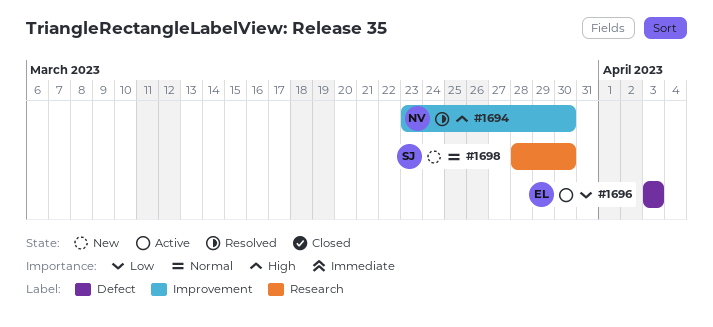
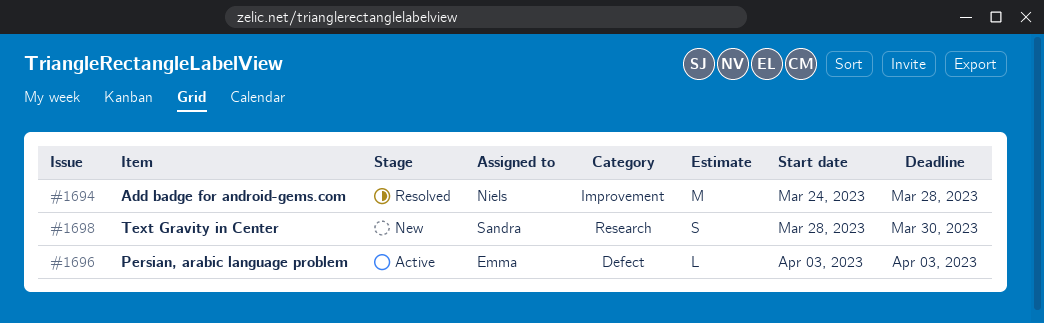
#1694, start: Mar 23 -> Mar 24
#1694, due: Mar 30 -> Mar 28

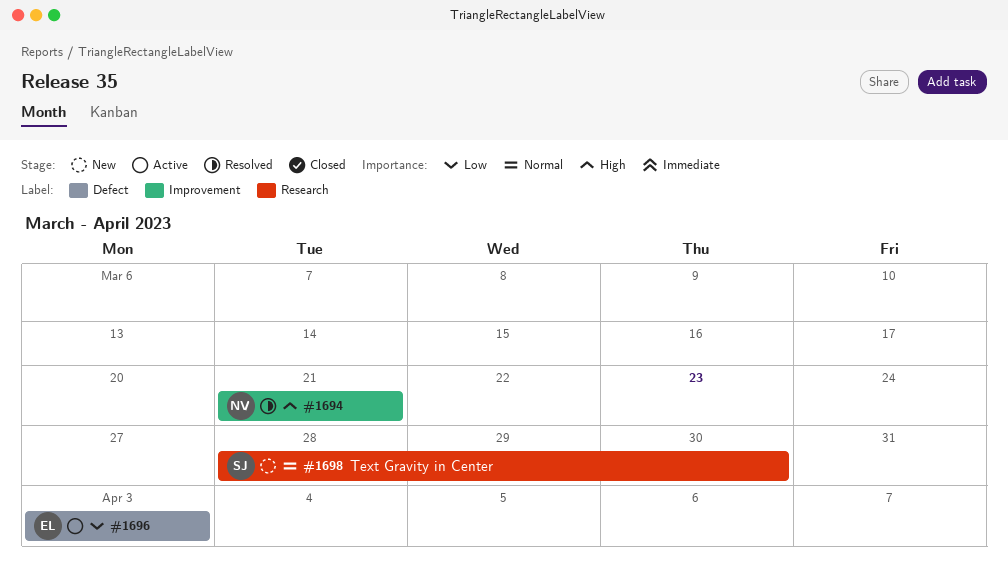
#1694, start: Mar 24 -> Mar 21
#1694, due: Mar 28 -> Mar 21

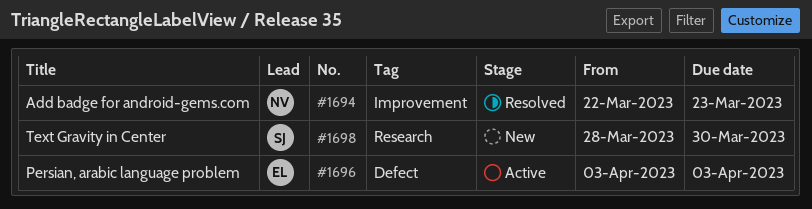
#1694, start: Mar 21 -> Mar 22
#1694, due: Mar 21 -> Mar 23

